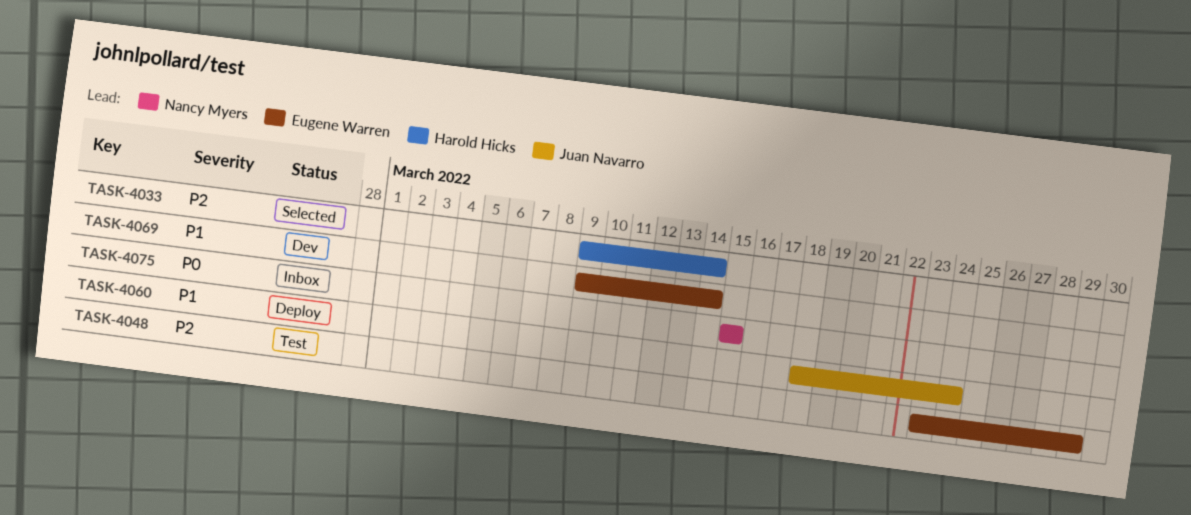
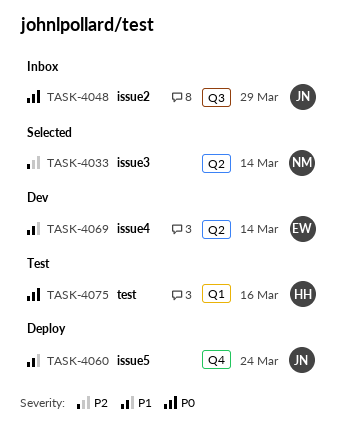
TASK-4033, owner: Harold Hicks -> Nancy Myers
TASK-4048, status: Test -> Inbox
TASK-4048, owner: Eugene Warren -> Juan Navarro
TASK-4048, priority: P2 -> P0
TASK-4075, status: Inbox -> Test
TASK-4075, owner: Nancy Myers -> Harold Hicks
TASK-4075, due: Mar 15 -> Mar 16

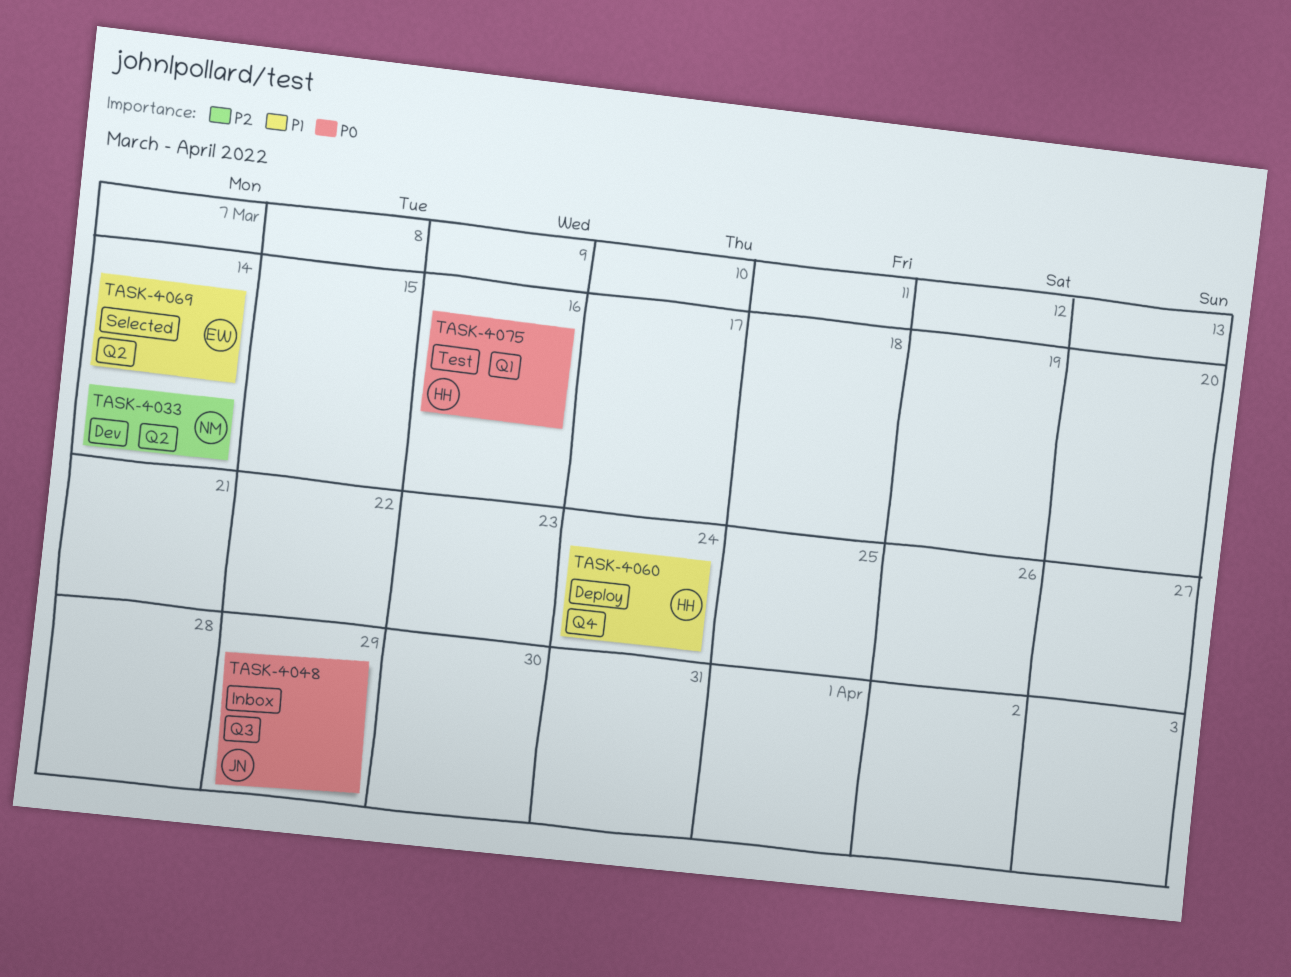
TASK-4033, status: Selected -> Dev
TASK-4060, owner: JN -> HH
TASK-4069, status: Dev -> Selected

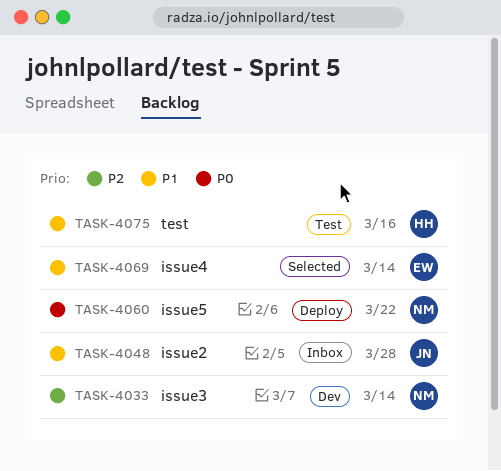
TASK-4048, priority: P0 -> P1
TASK-4048, due: Mar 29 -> Mar 28
TASK-4060, owner: HH -> NM
TASK-4060, priority: P1 -> P0
TASK-4060, due: Mar 24 -> Mar 22
TASK-4075, priority: P0 -> P1

